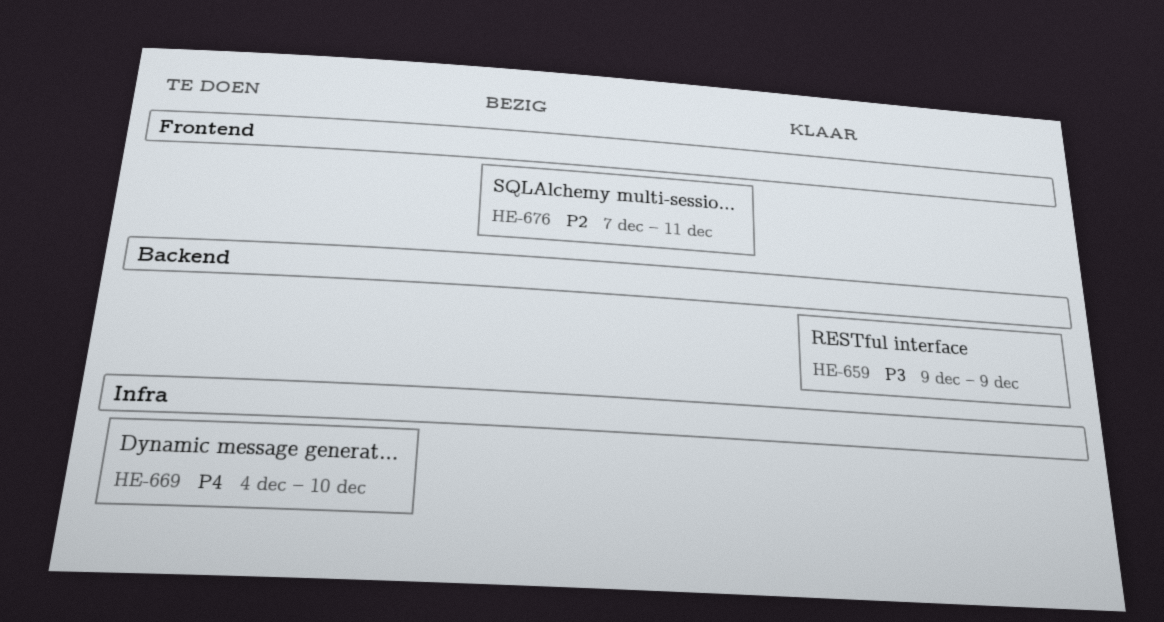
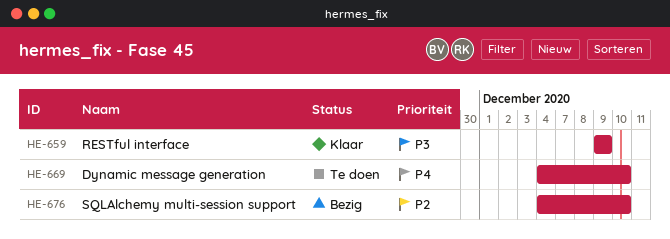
HE-676, start: Dec 7 -> Dec 4
HE-676, due: Dec 11 -> Dec 10

